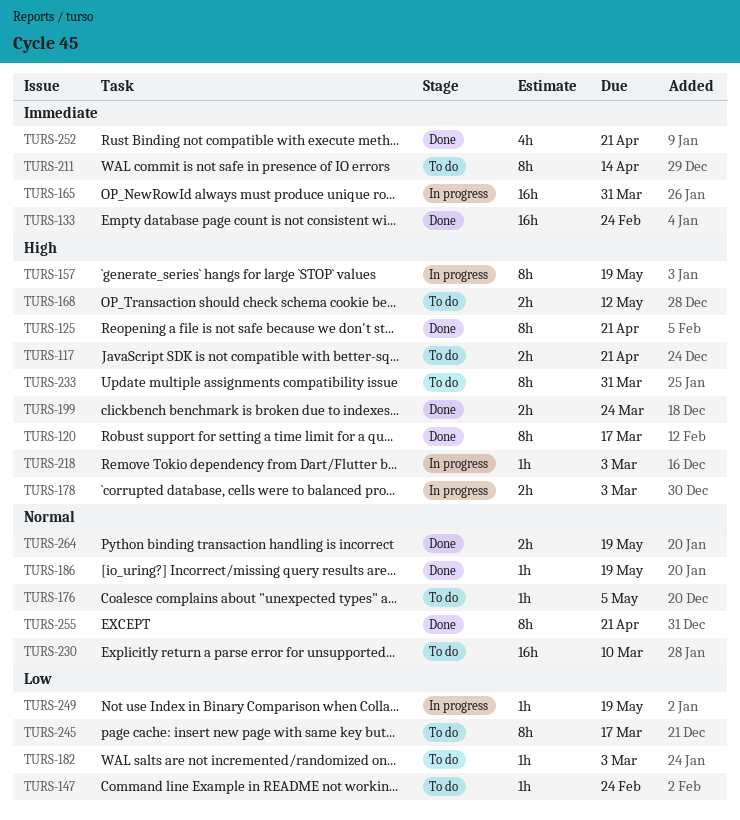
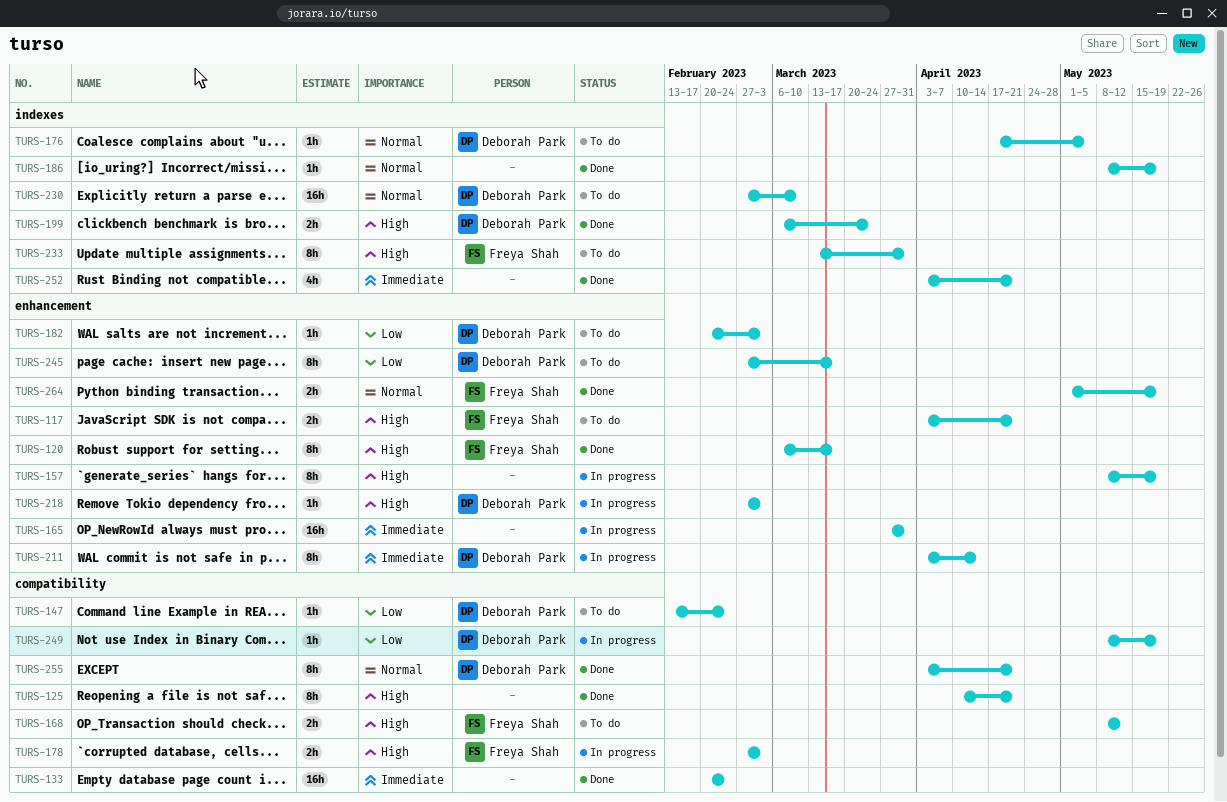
TURS-211, status: To do -> In progress

